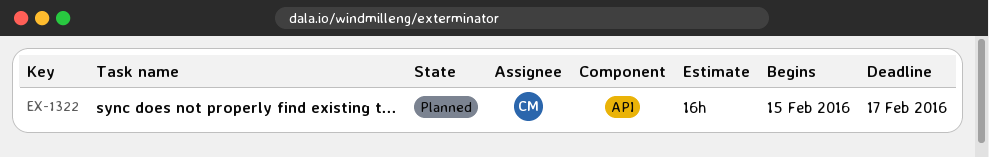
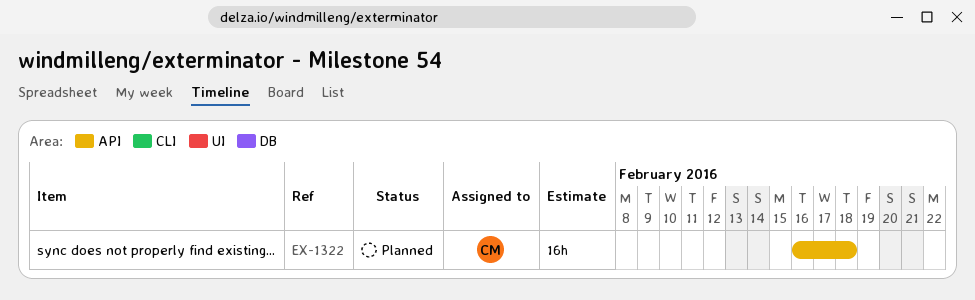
EX-1322, start: Feb 15 -> Feb 16
EX-1322, due: Feb 17 -> Feb 18

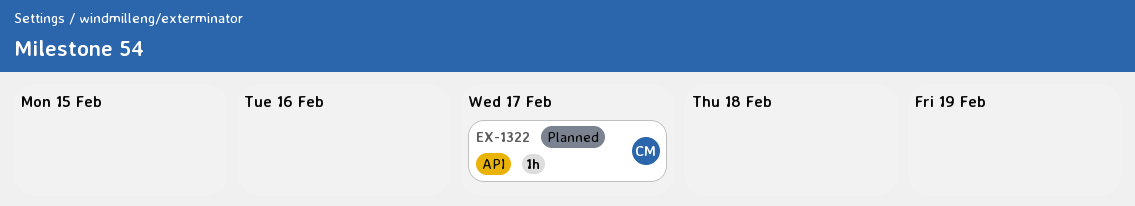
EX-1322, estimate: 16h -> 1h
EX-1322, due: Feb 18 -> Feb 17

